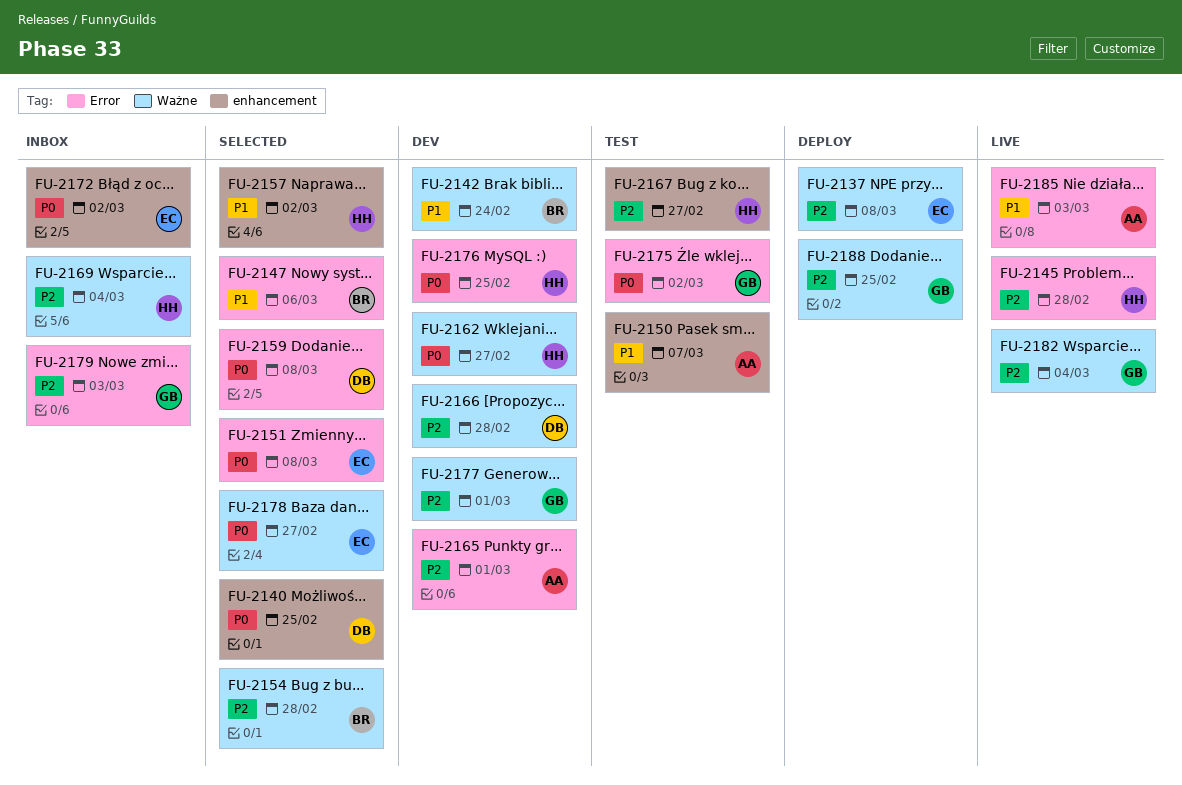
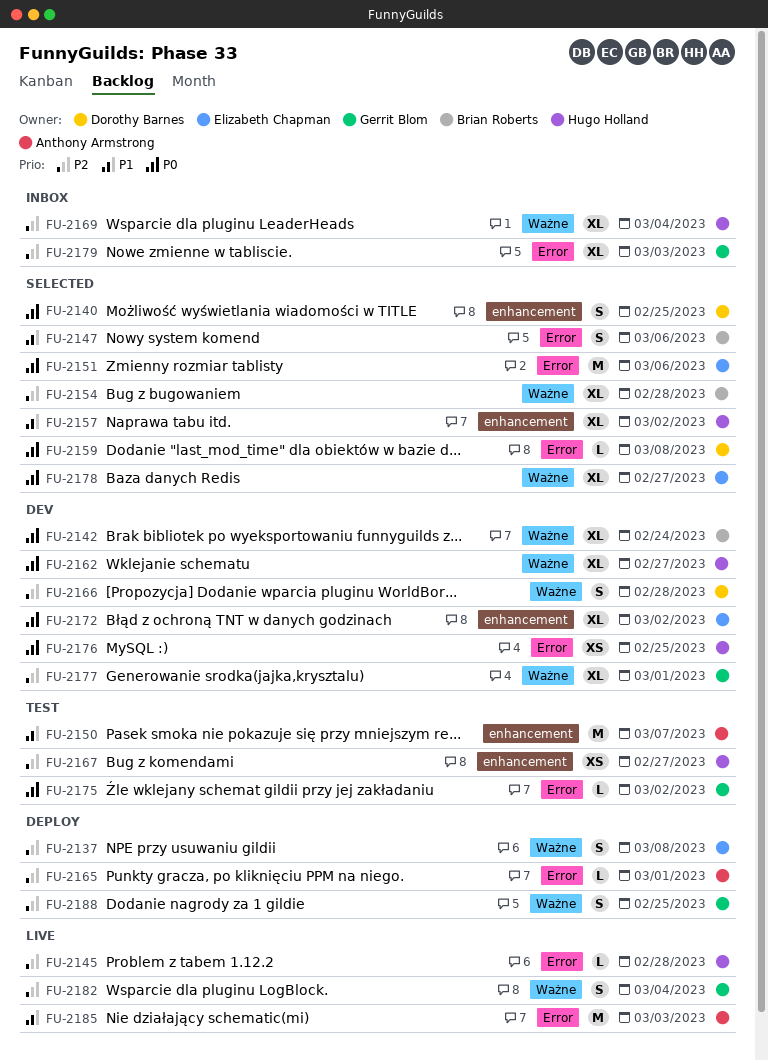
FU-2142, priority: P1 -> P0
FU-2151, due: Mar 8 -> Mar 6
FU-2165, status: Dev -> Deploy
FU-2172, status: Inbox -> Dev

